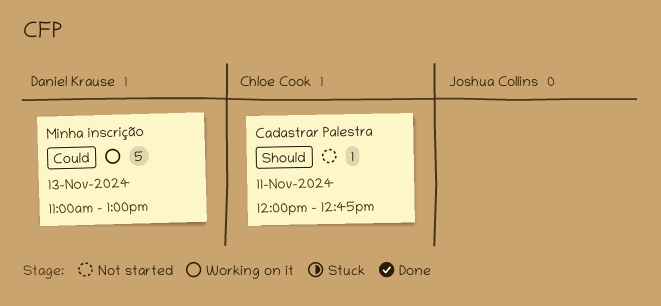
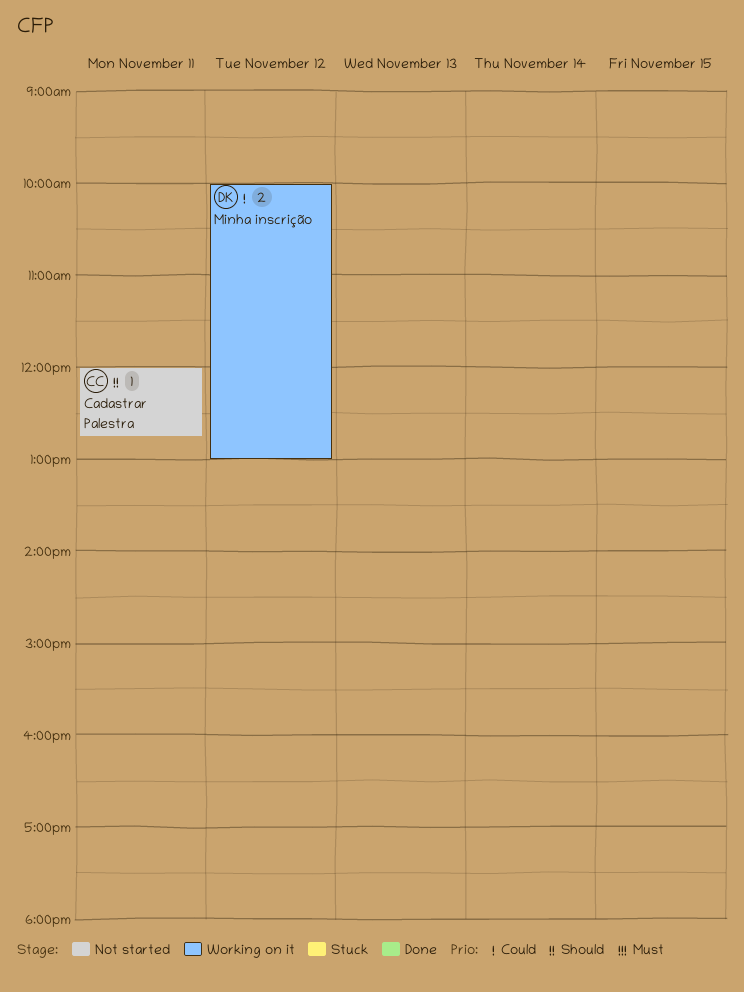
Minha inscrição, estimate: 5 -> 2
Minha inscrição, day: Nov 13 -> Nov 12
Minha inscrição, begins: 11:00 -> 10:00

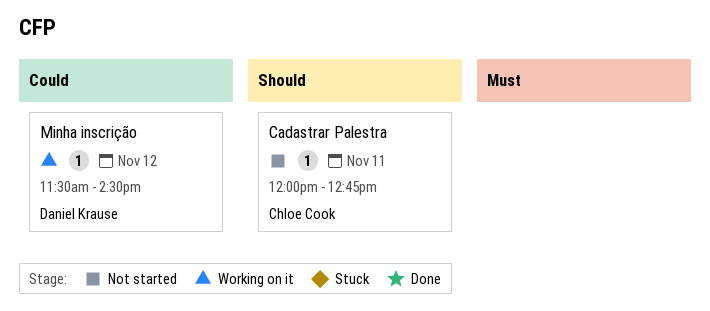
Minha inscrição, estimate: 2 -> 1
Minha inscrição, begins: 10:00 -> 11:30
Minha inscrição, ends: 13:00 -> 14:30

